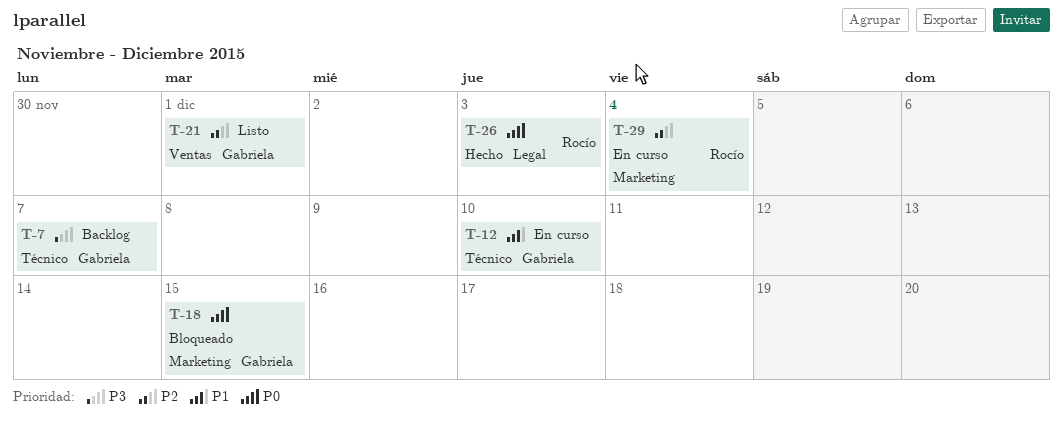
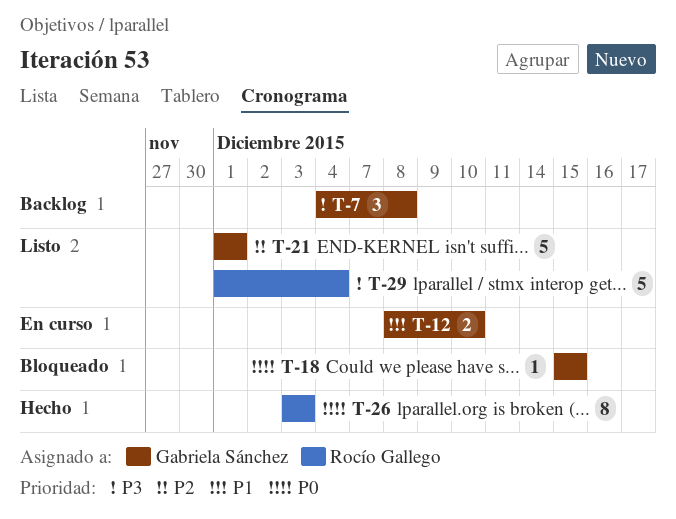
T-7, due: Dec 7 -> Dec 8
T-29, status: En curso -> Listo
T-29, priority: P2 -> P3

